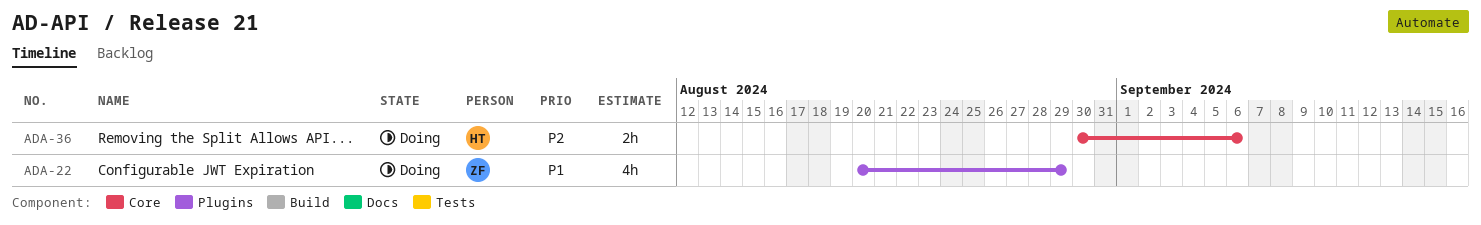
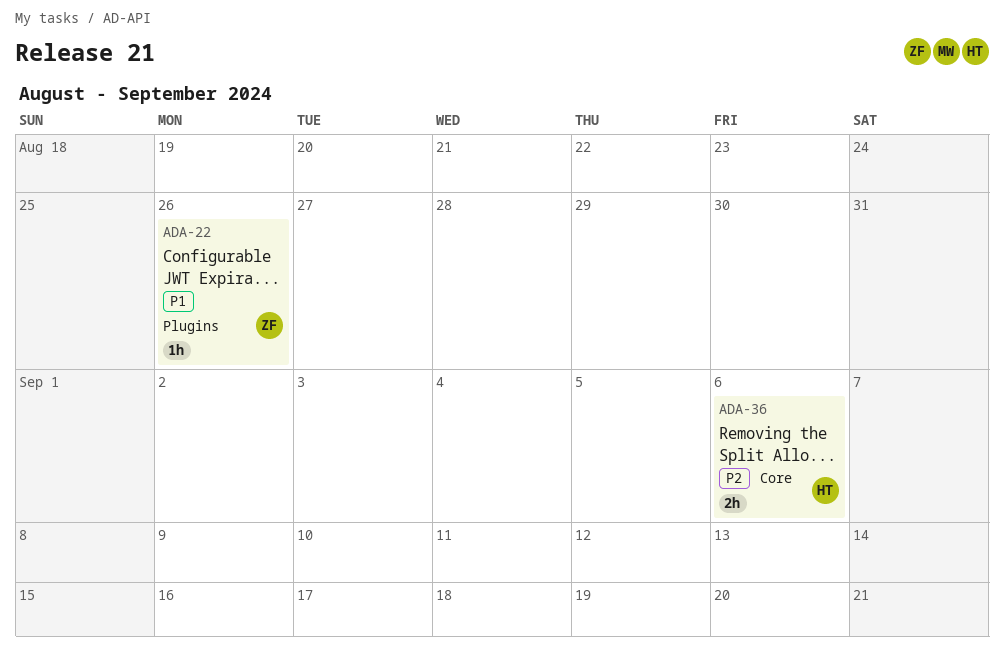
ADA-22, estimate: 4h -> 1h
ADA-22, due: Aug 29 -> Aug 26

